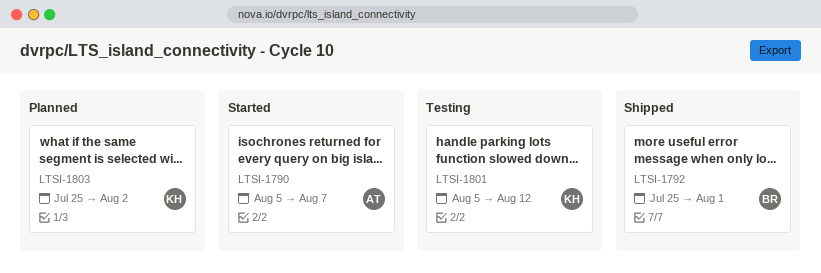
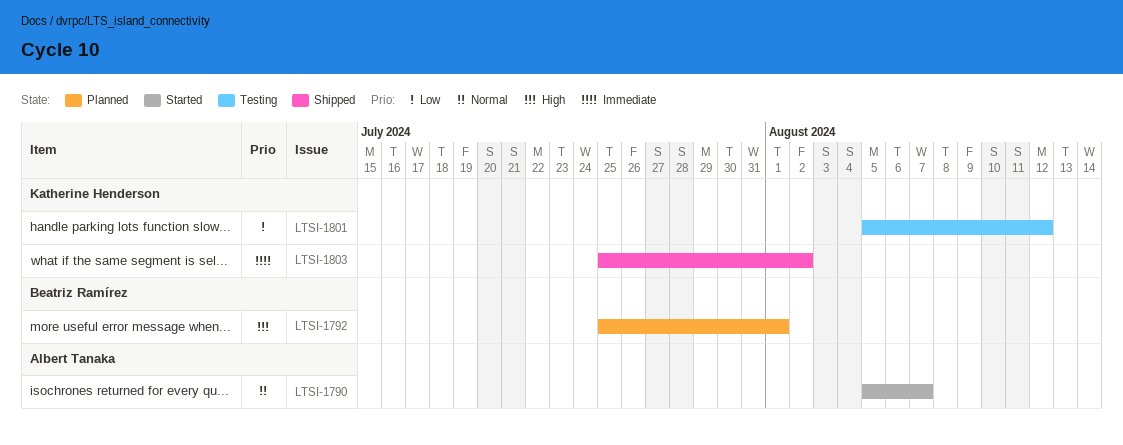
LTSI-1792, status: Shipped -> Planned
LTSI-1803, status: Planned -> Shipped

